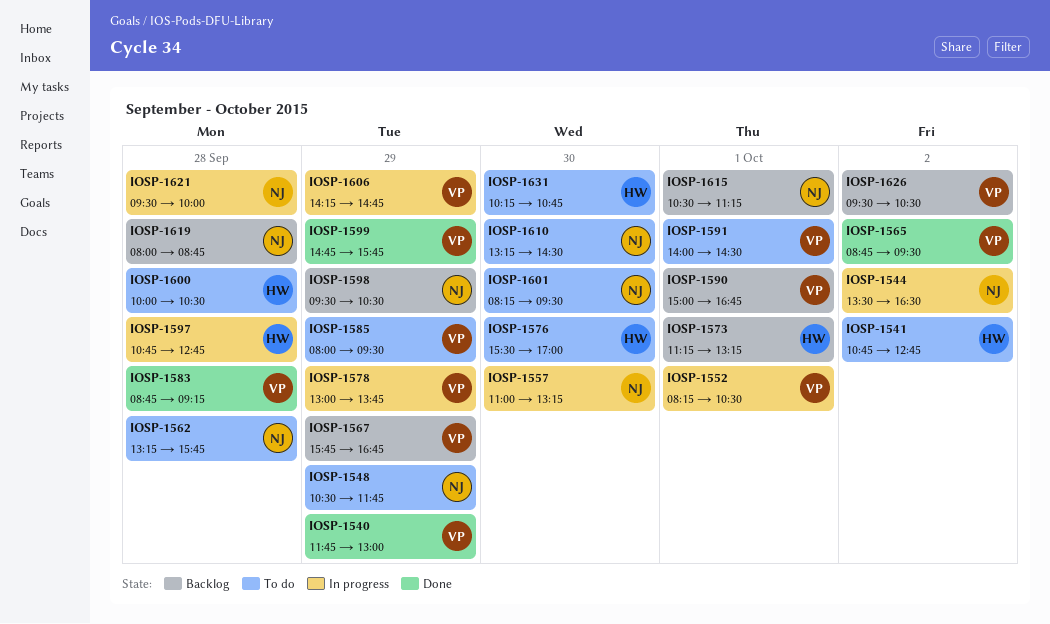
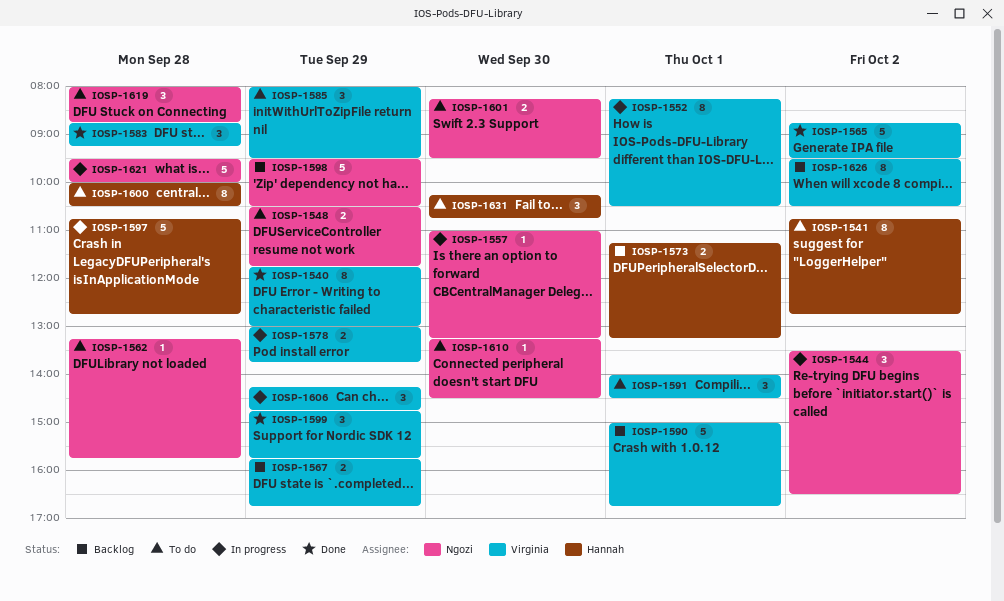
IOSP-1576: present -> none
IOSP-1615: present -> none
IOSP-1619, status: Backlog -> To do

